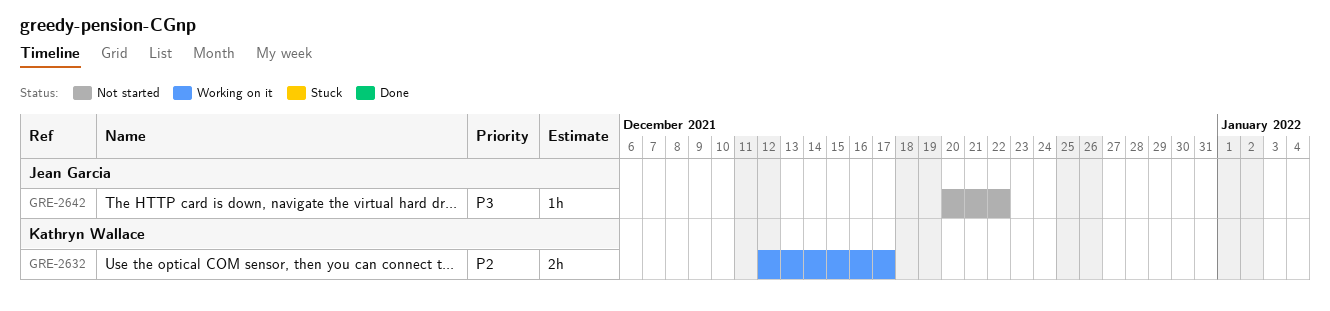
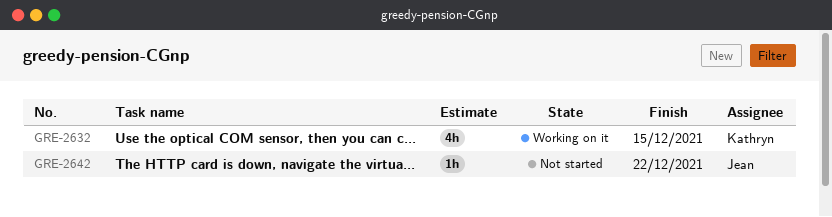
GRE-2632, estimate: 2h -> 4h
GRE-2632, due: Dec 17 -> Dec 15

